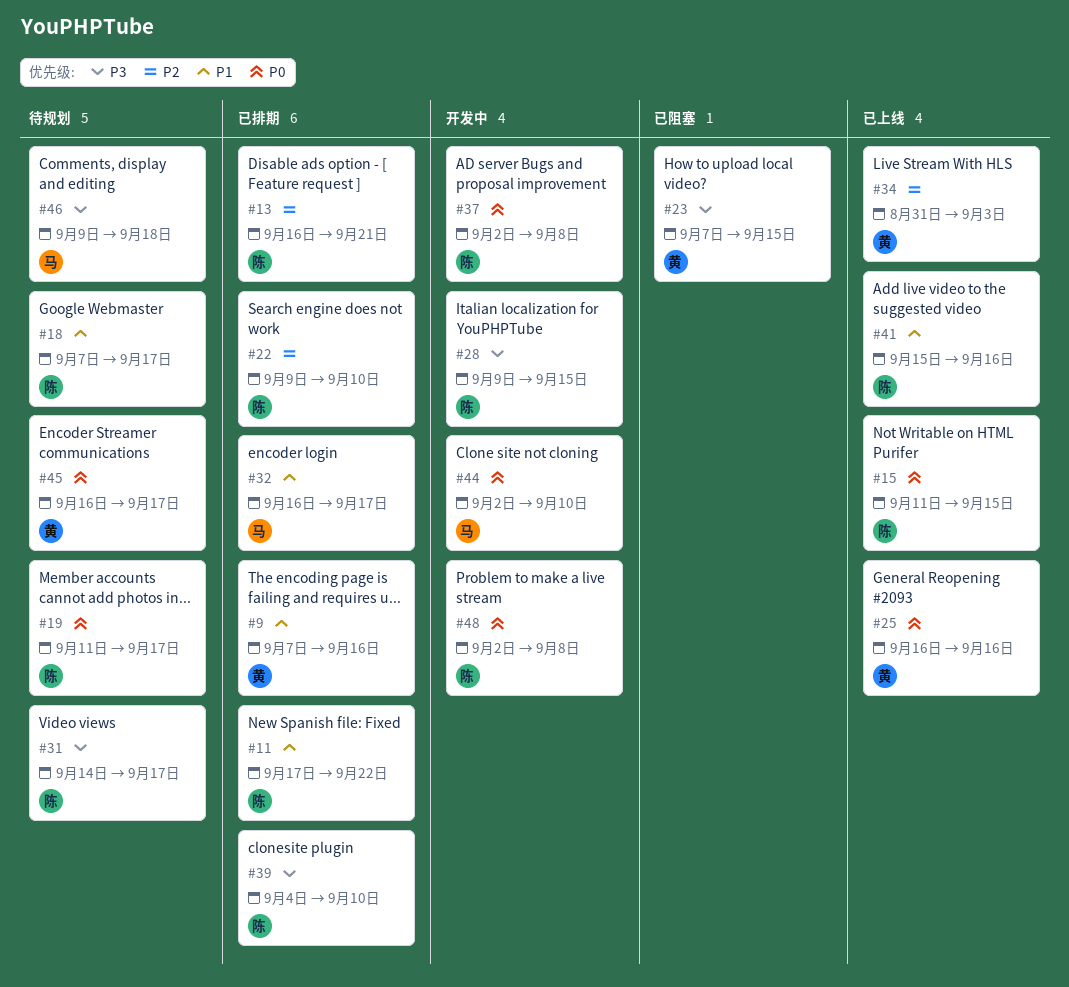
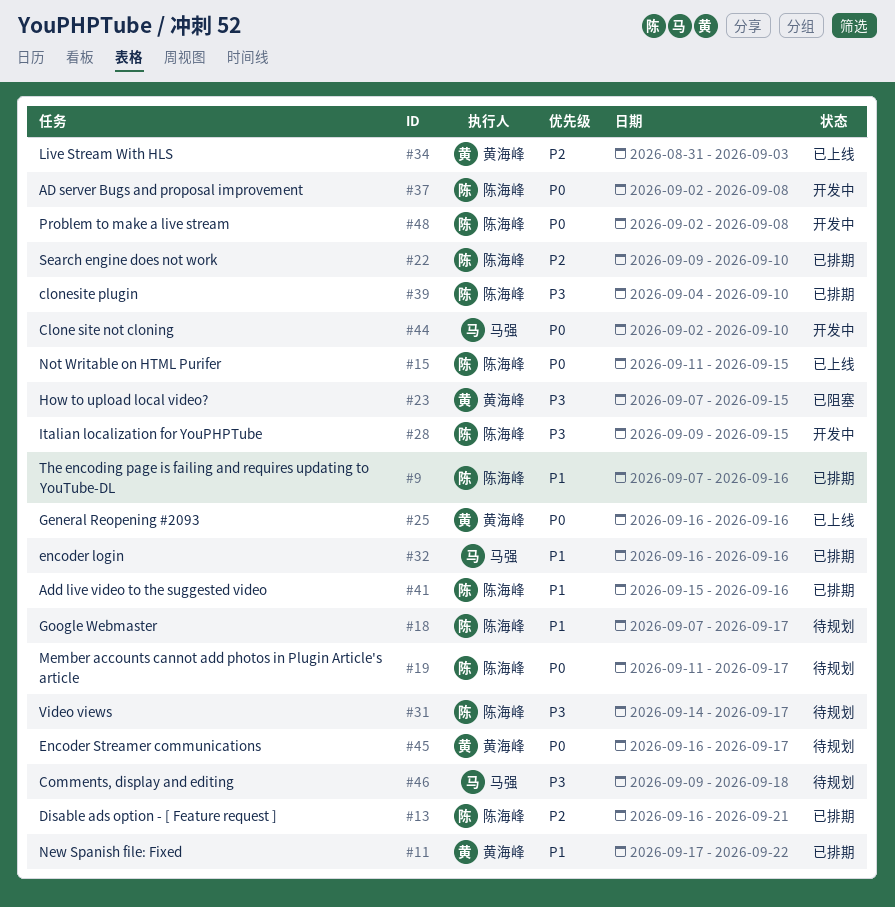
#9, owner: 黄海峰 -> 陈海峰
#11, owner: 陈海峰 -> 黄海峰
#32, due: Sep 17 -> Sep 16
#41, status: 已上线 -> 已排期

